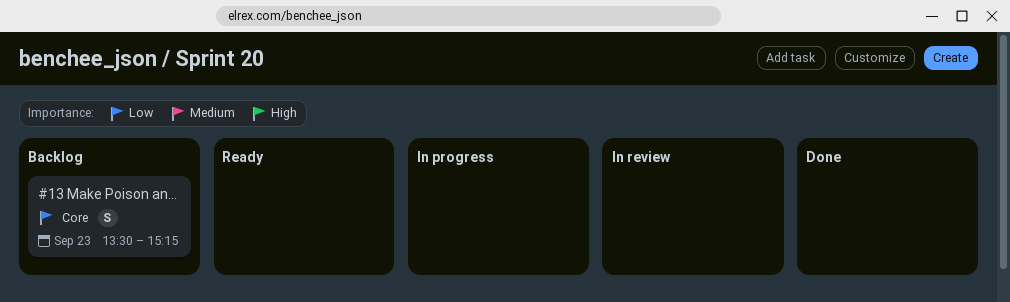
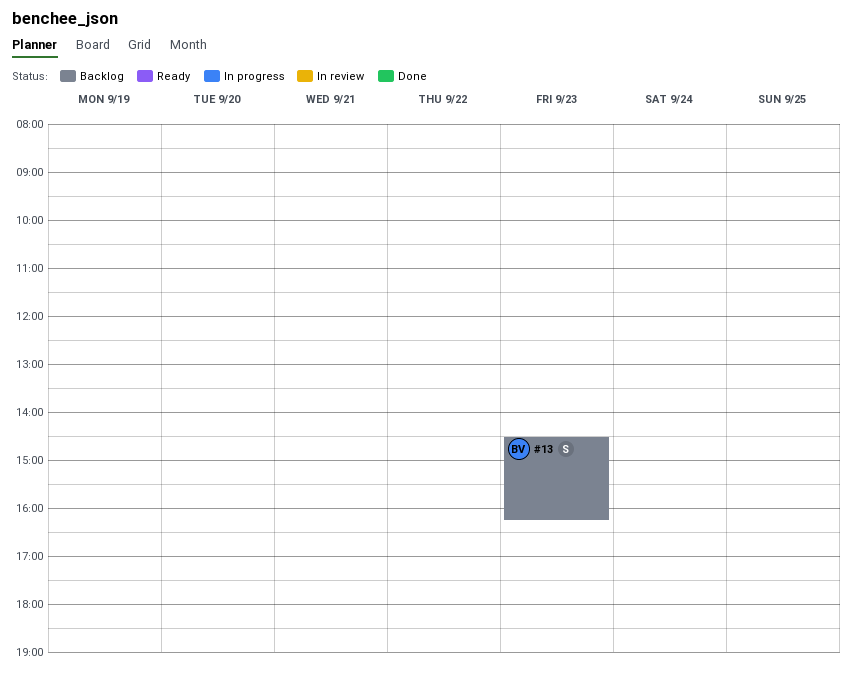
#13, begins: 13:30 -> 14:30
#13, ends: 15:15 -> 16:15

